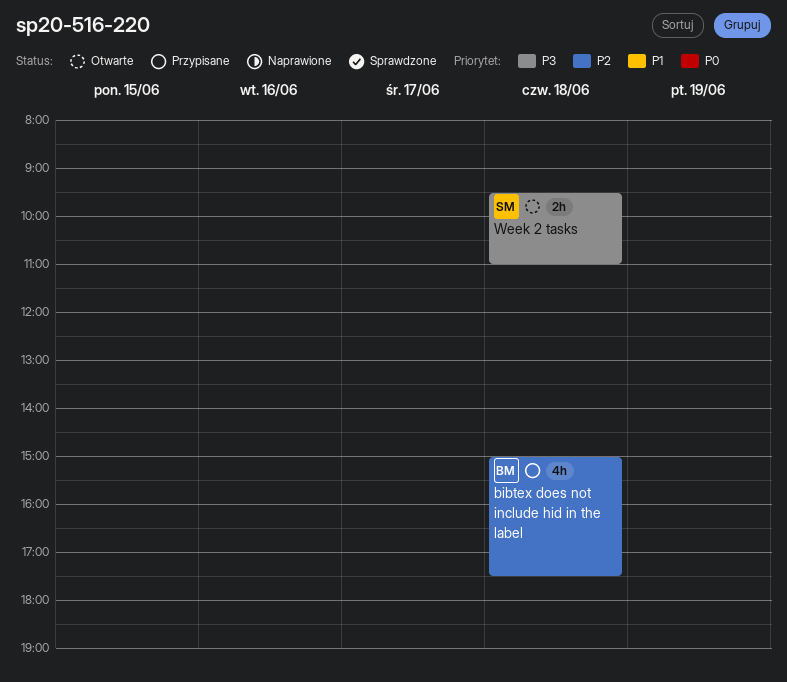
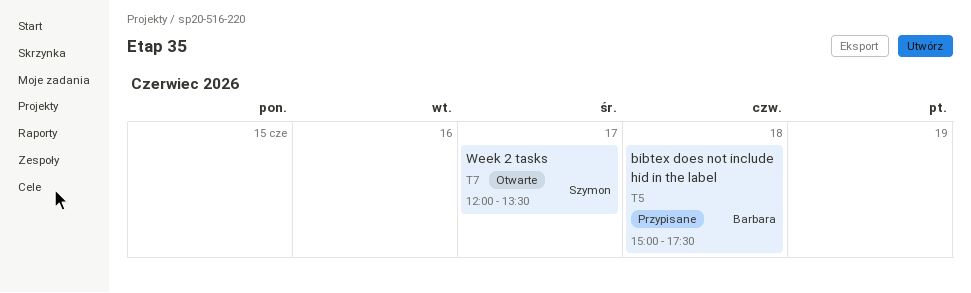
Week 2 tasks, day: Jun 18 -> Jun 17
Week 2 tasks, begins: 09:30 -> 12:00
Week 2 tasks, ends: 11:00 -> 13:30

